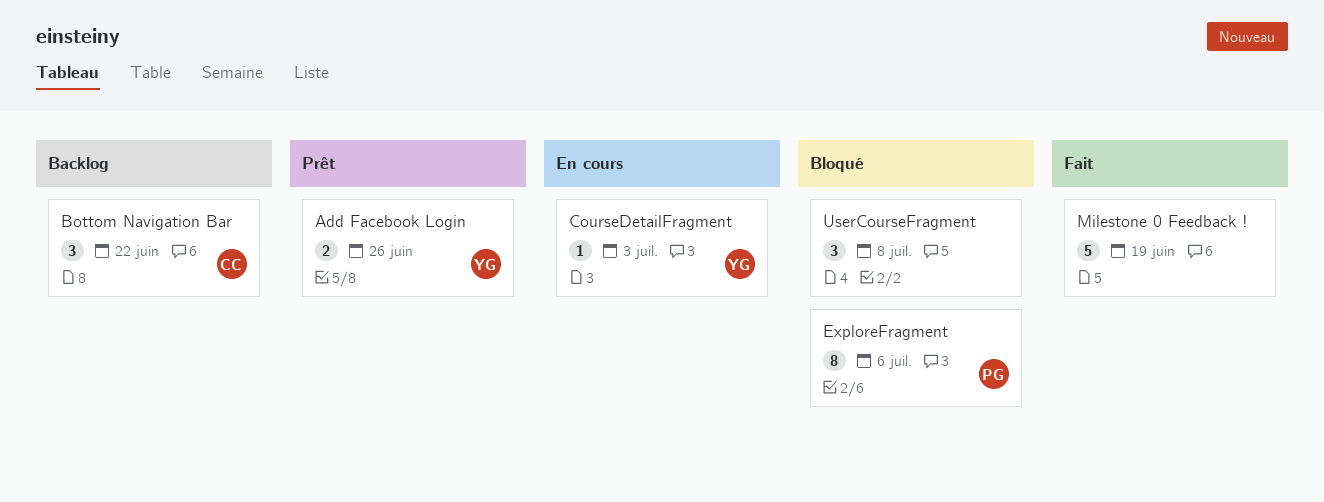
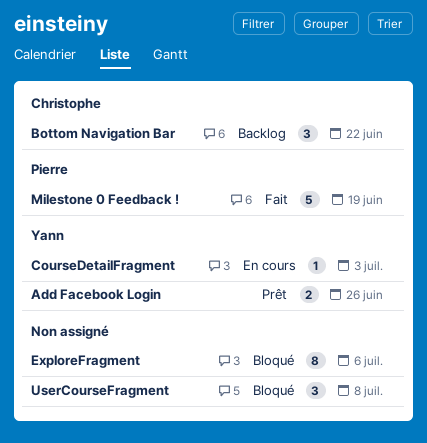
ExploreFragment, owner: Pierre -> none
Milestone 0 Feedback !, owner: none -> Pierre

